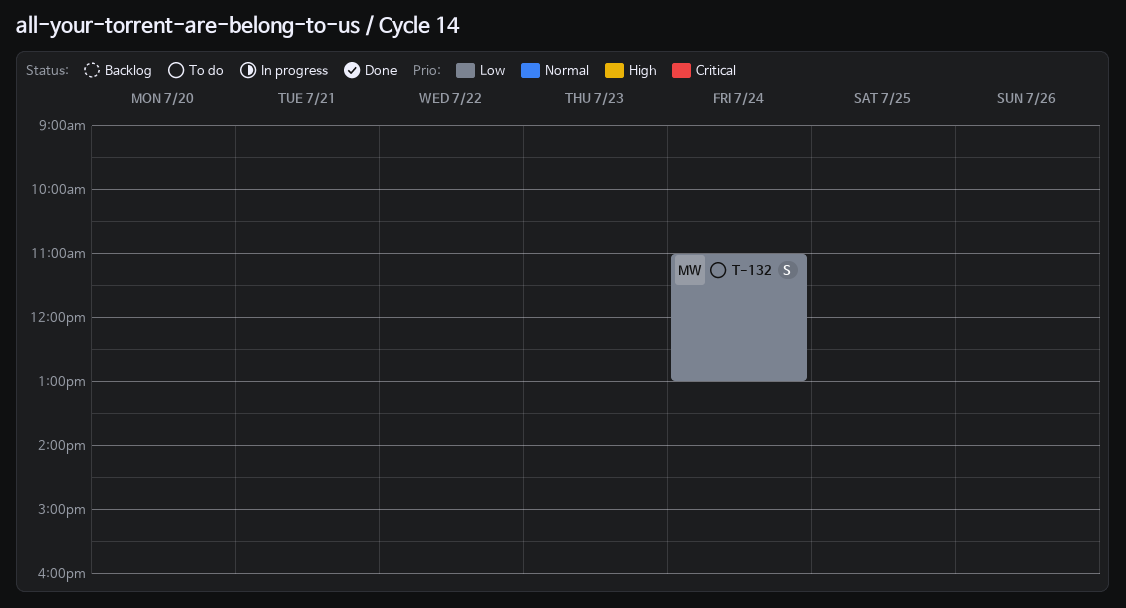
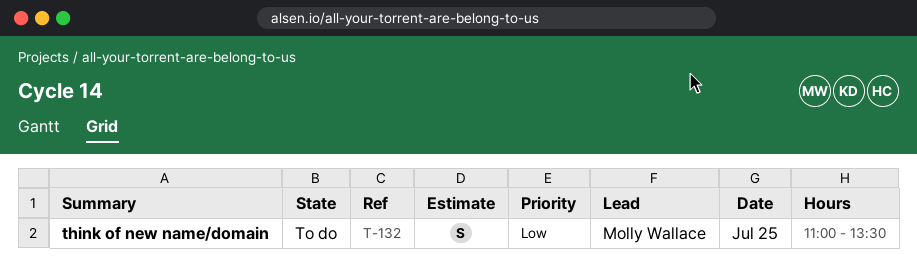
T-132, day: Jul 24 -> Jul 25
T-132, ends: 13:00 -> 13:30

